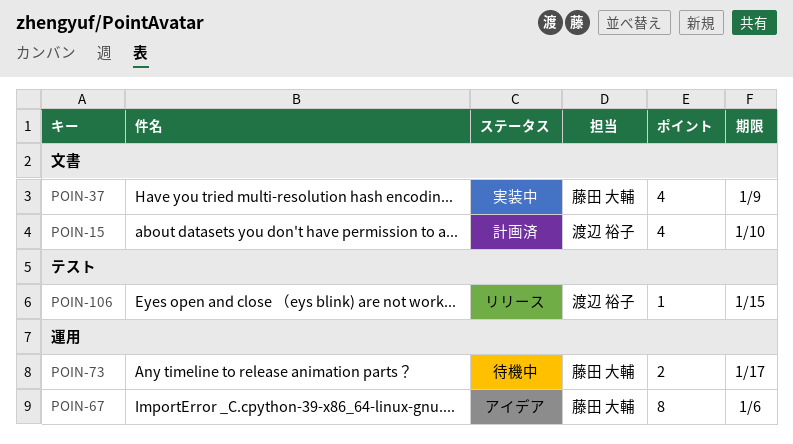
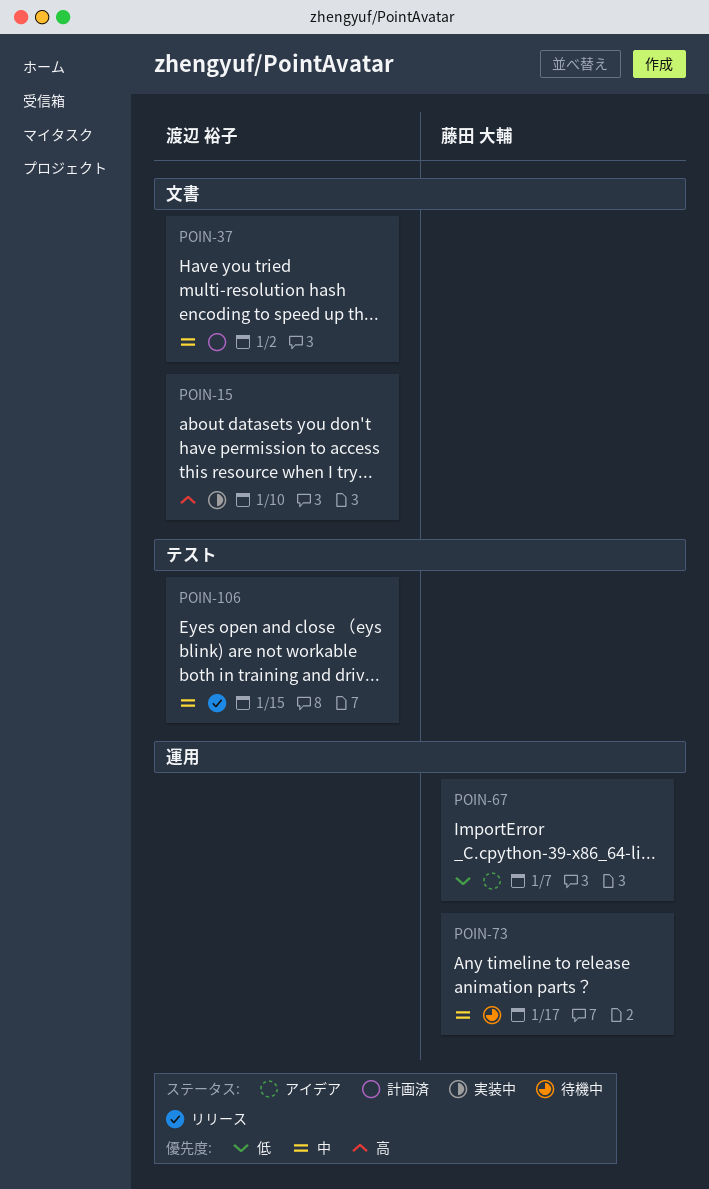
POIN-15, status: 計画済 -> 実装中
POIN-37, status: 実装中 -> 計画済
POIN-37, owner: 藤田 大輔 -> 渡辺 裕子
POIN-37, due: Jan 9 -> Jan 2
POIN-67, due: Jan 6 -> Jan 7

